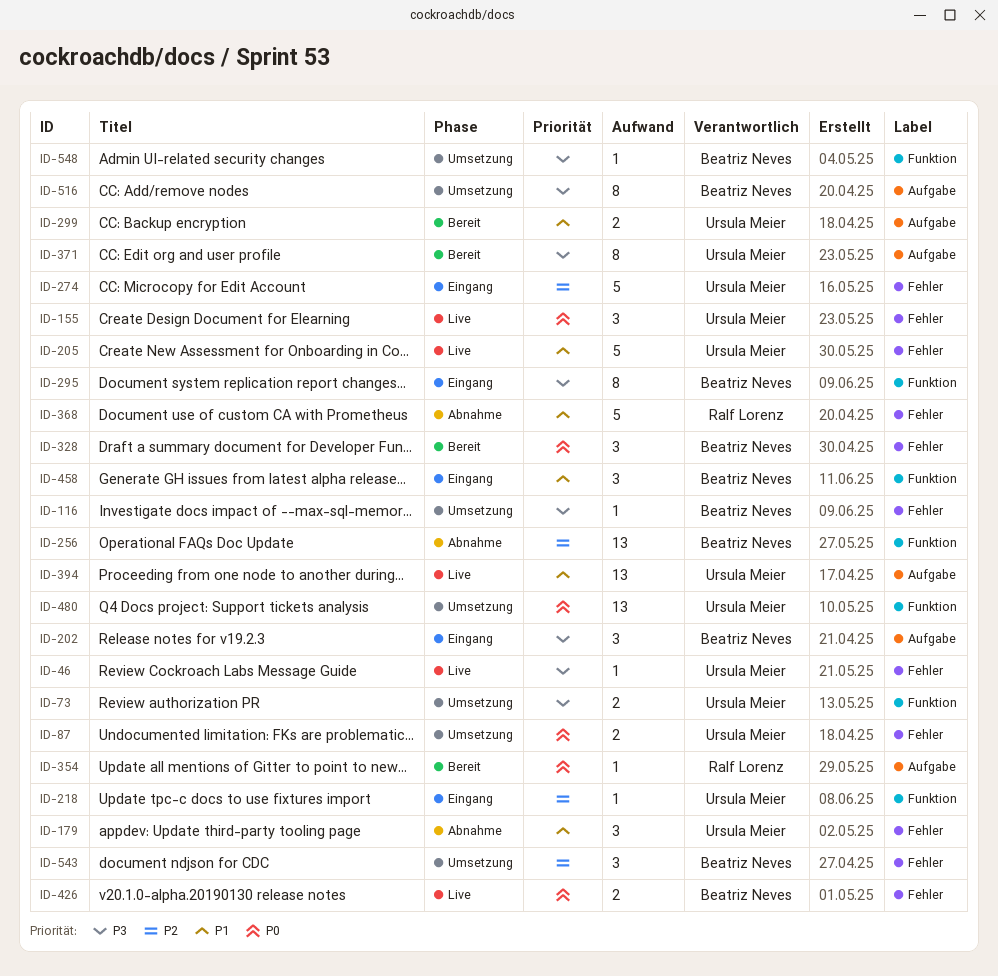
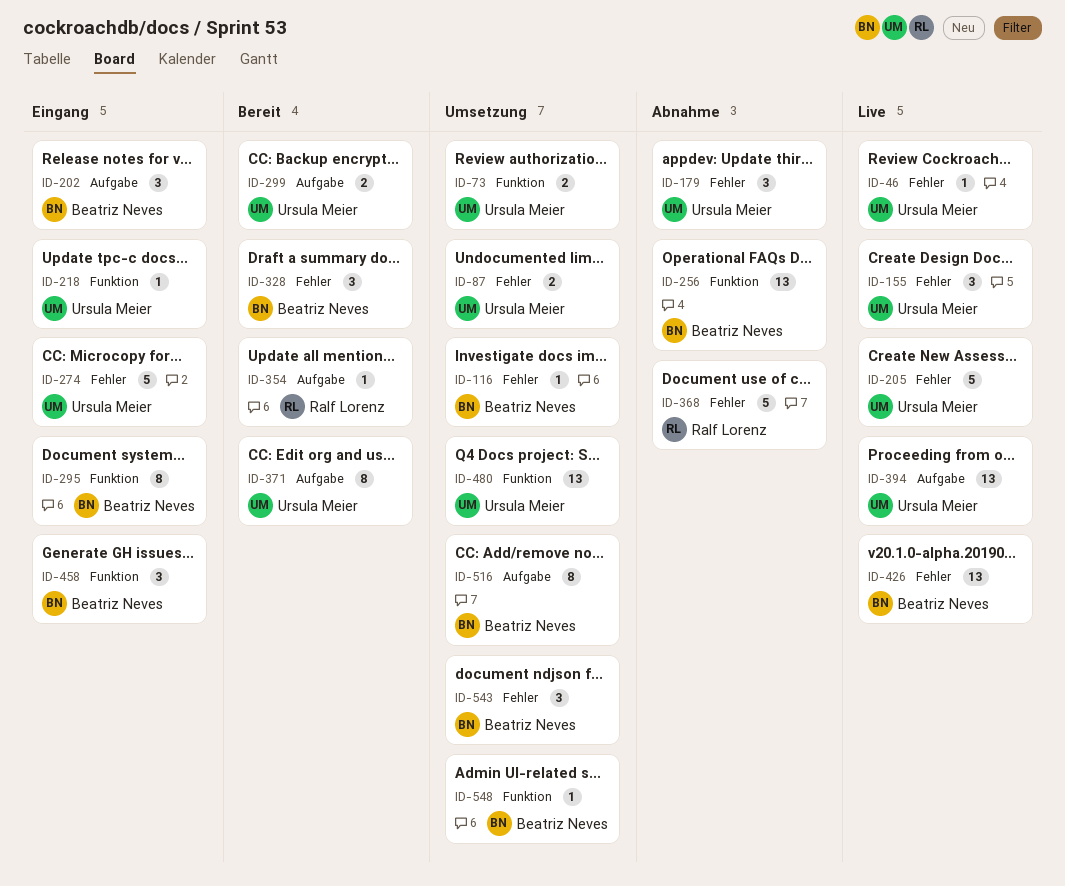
ID-426, estimate: 2 -> 13

